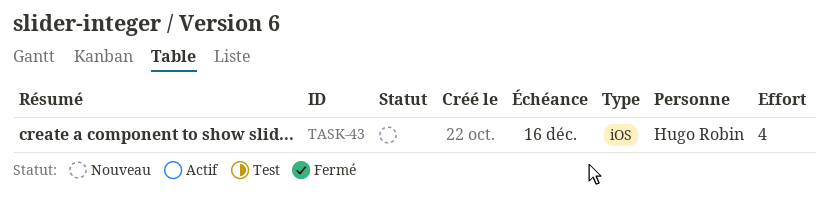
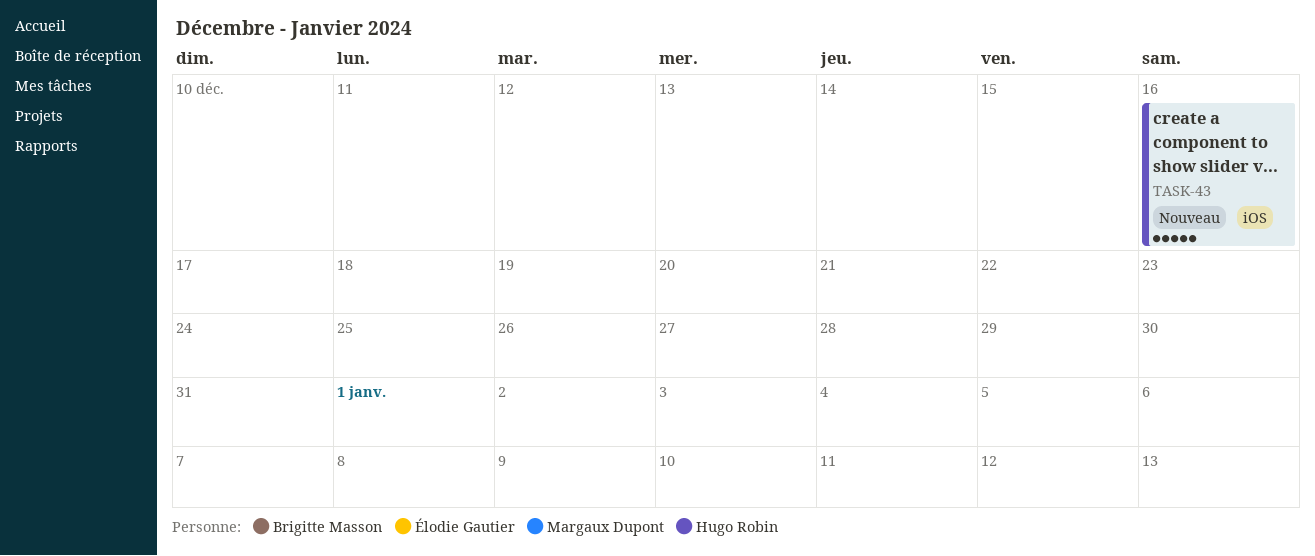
TASK-43, estimate: 4 -> 5

